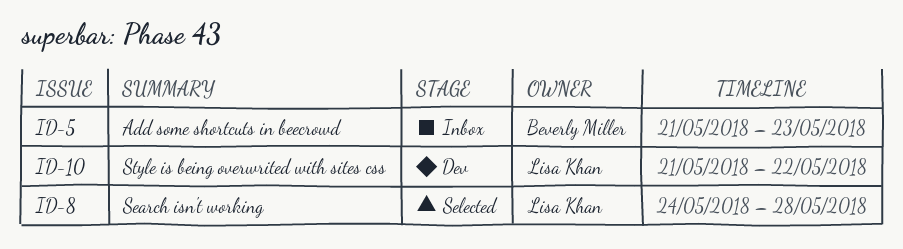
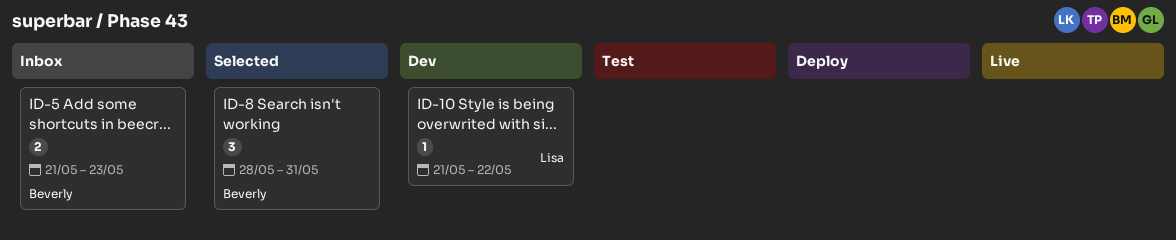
ID-8, owner: Lisa Khan -> Beverly Miller
ID-8, start: May 24 -> May 28
ID-8, due: May 28 -> May 31

